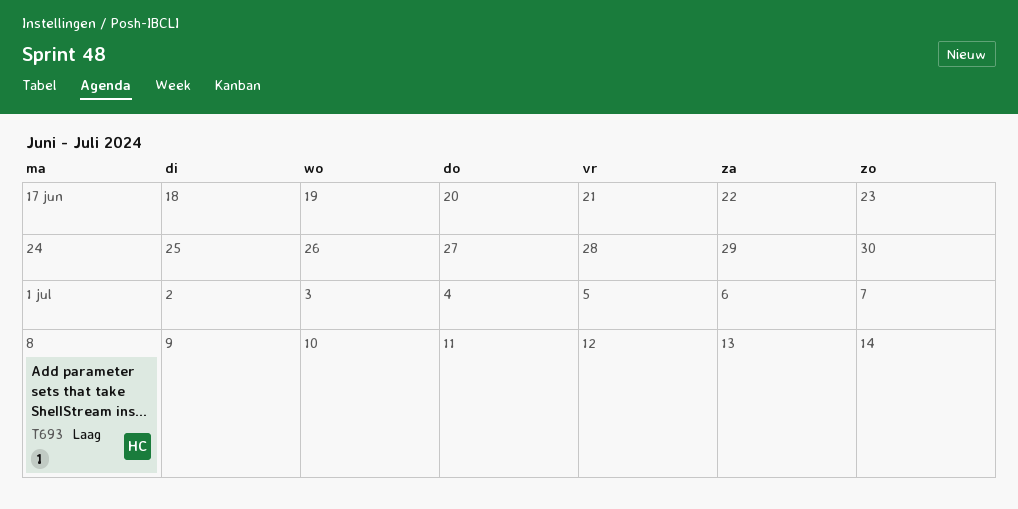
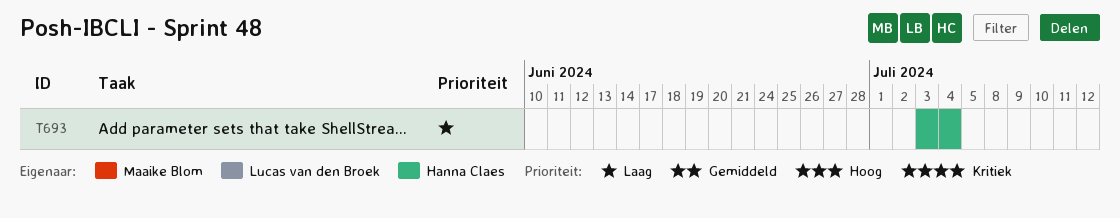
T693, due: Jul 8 -> Jul 4

